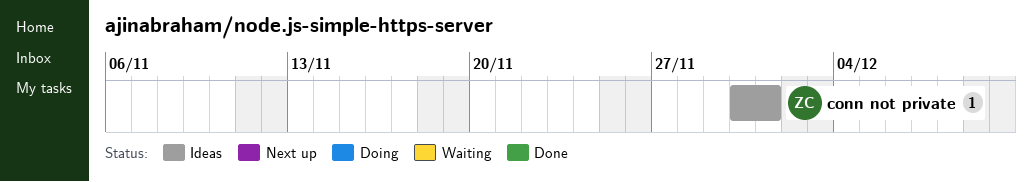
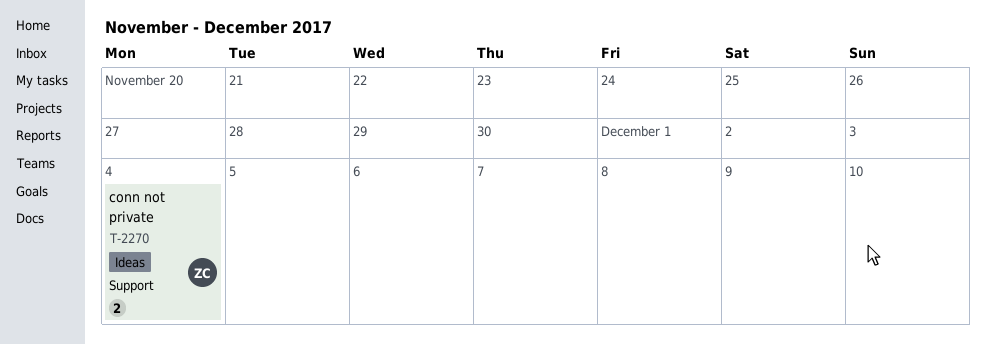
conn not private, estimate: 1 -> 2
conn not private, due: Dec 1 -> Dec 4

